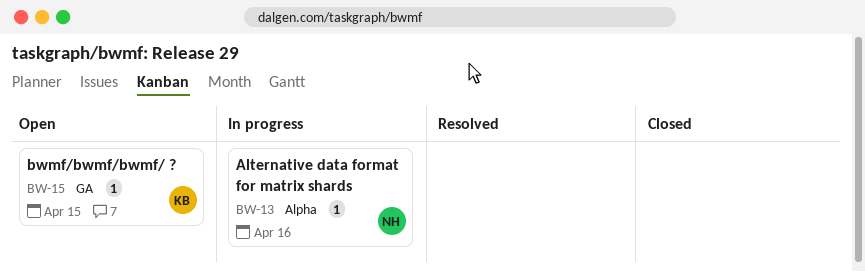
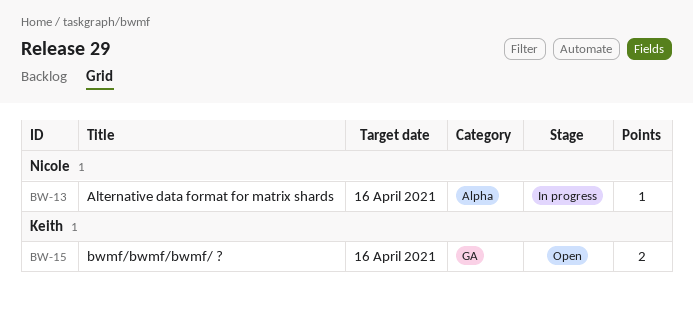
BW-15, estimate: 1 -> 2
BW-15, due: Apr 15 -> Apr 16

